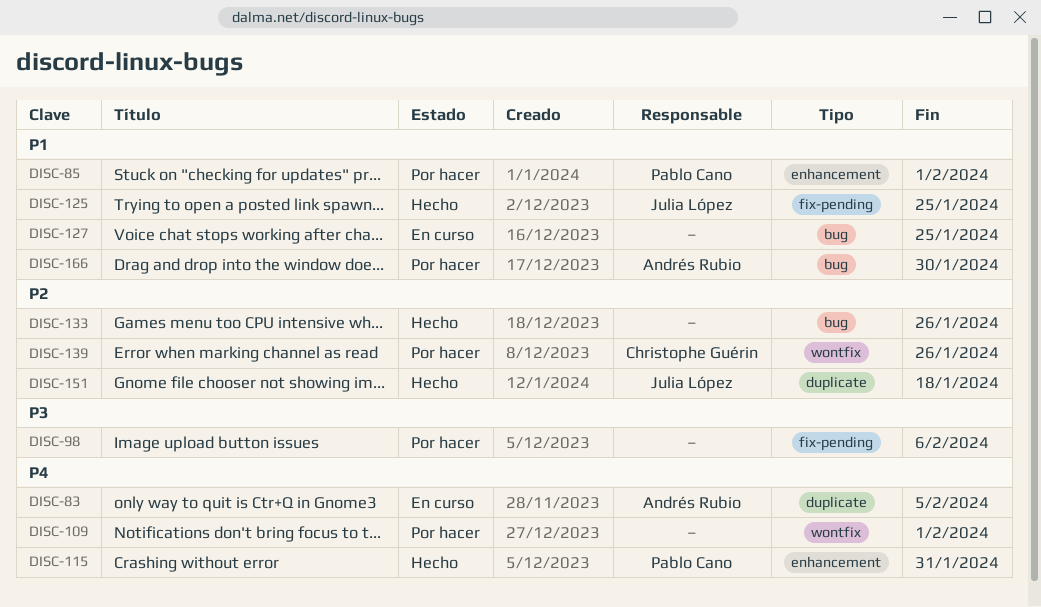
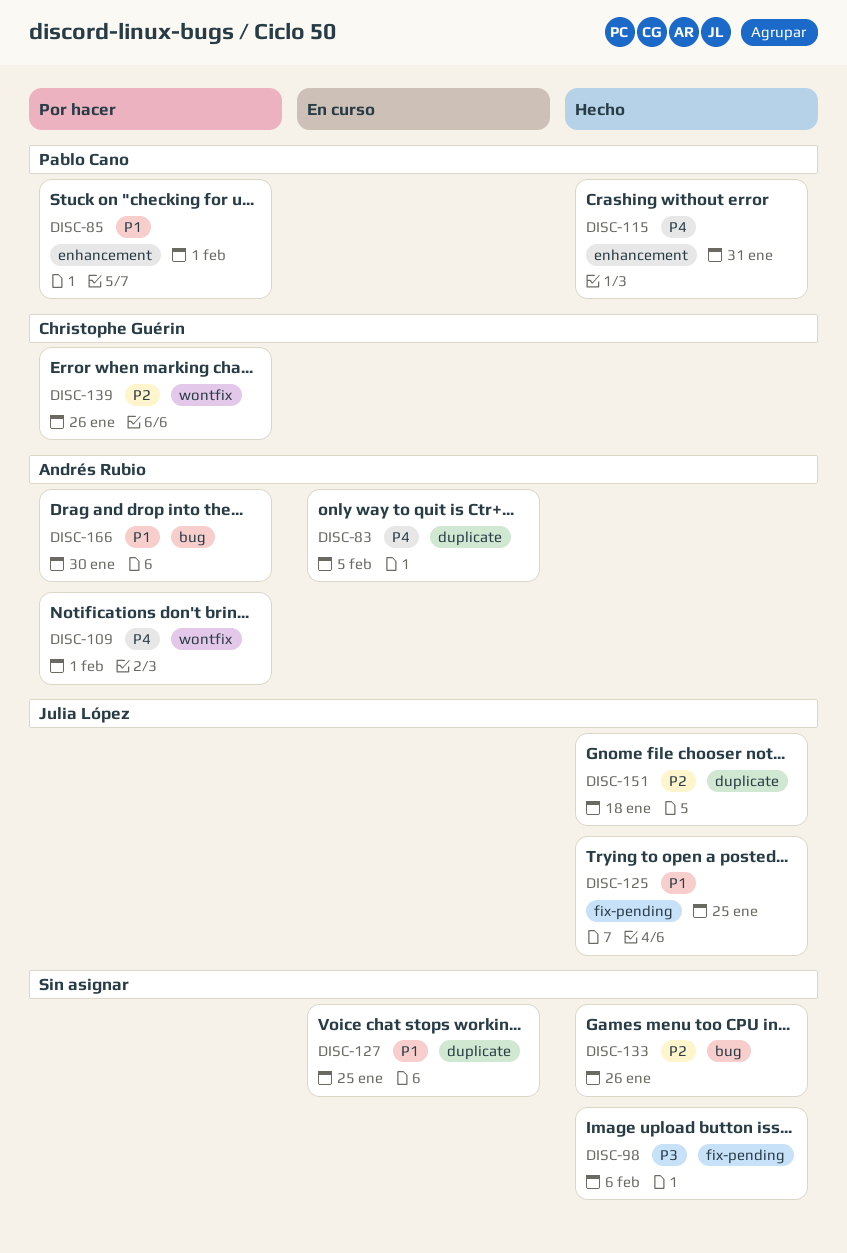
DISC-98, status: Por hacer -> Hecho
DISC-109, owner: none -> Andrés Rubio
DISC-127, label: bug -> duplicate

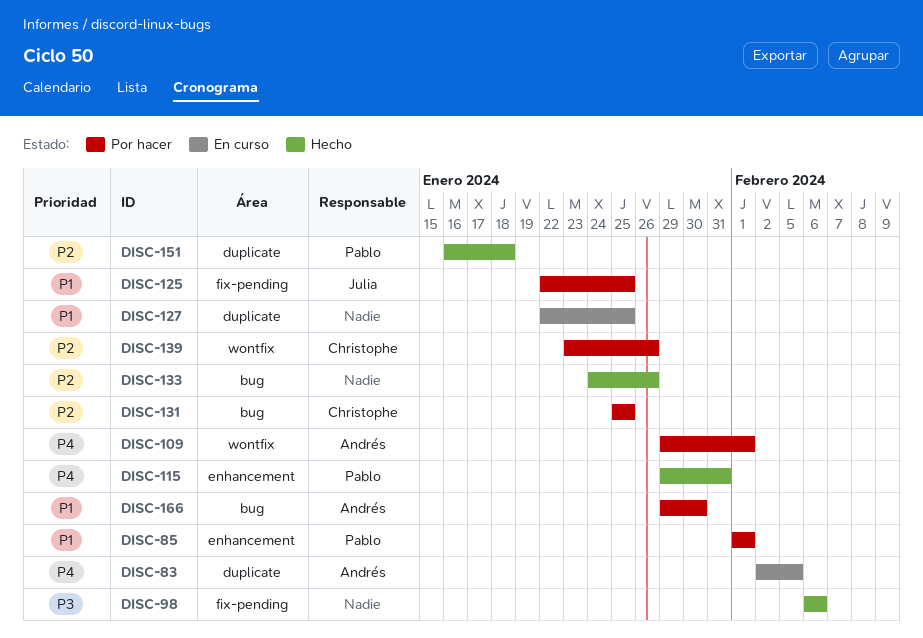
DISC-125, status: Hecho -> Por hacer
DISC-131: none -> present
DISC-151, owner: Julia López -> Pablo Cano

